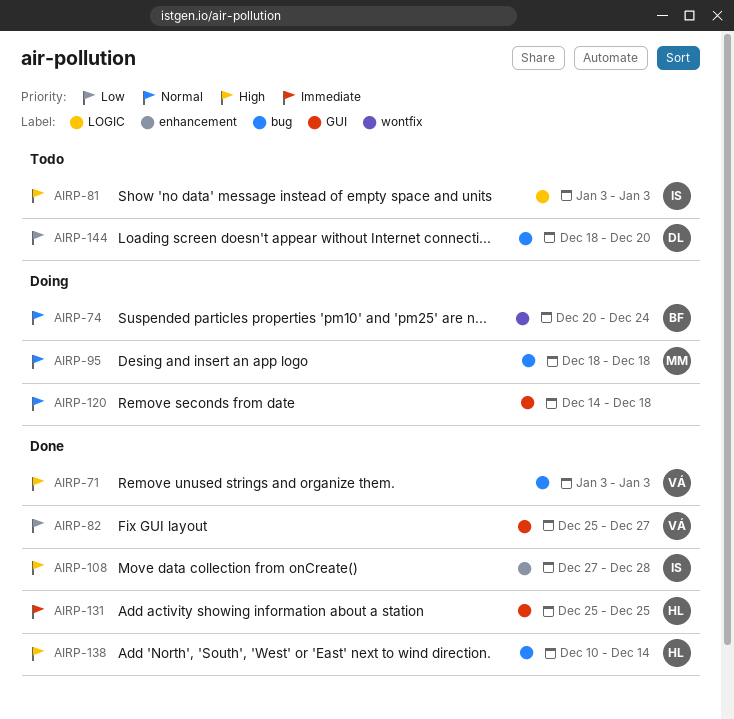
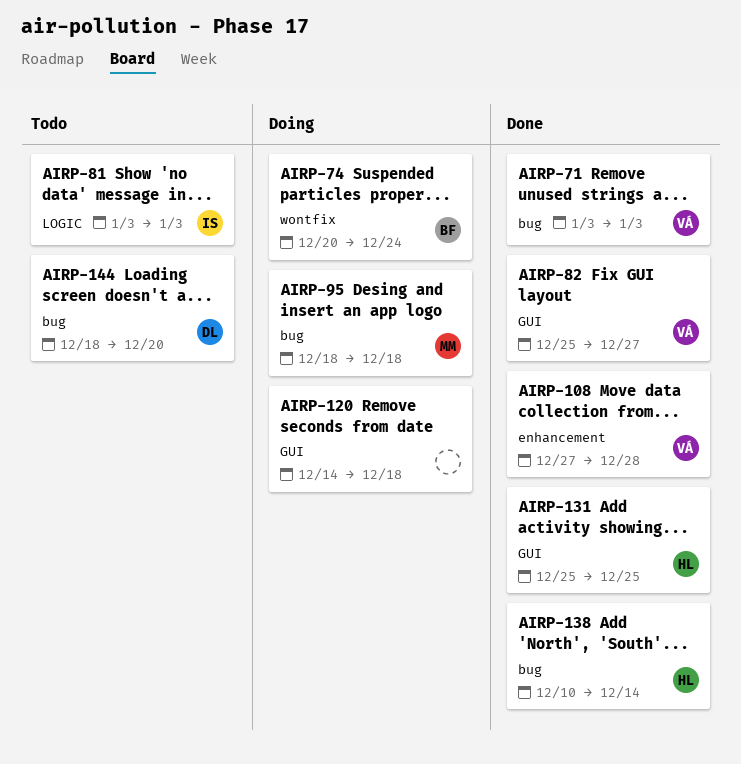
AIRP-108, owner: IS -> VÁ

